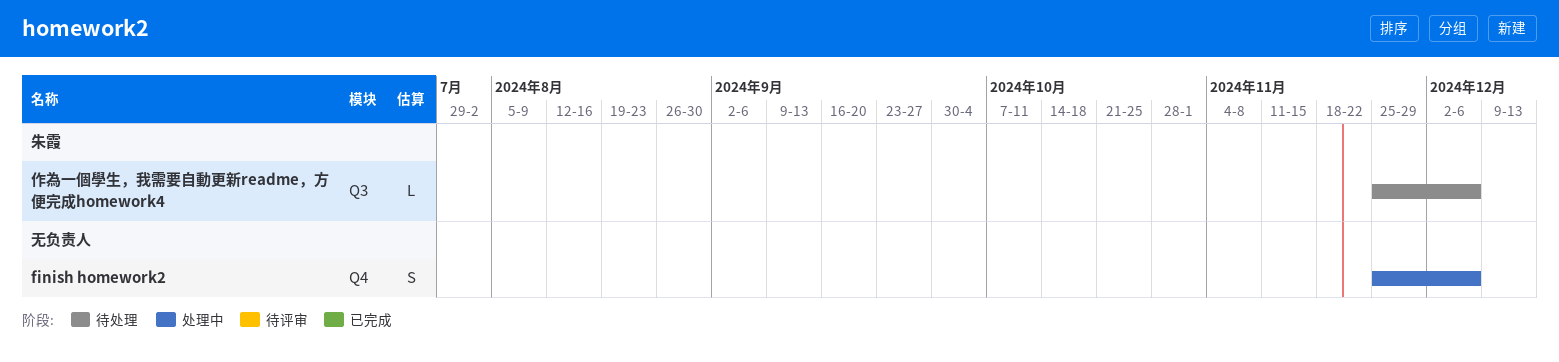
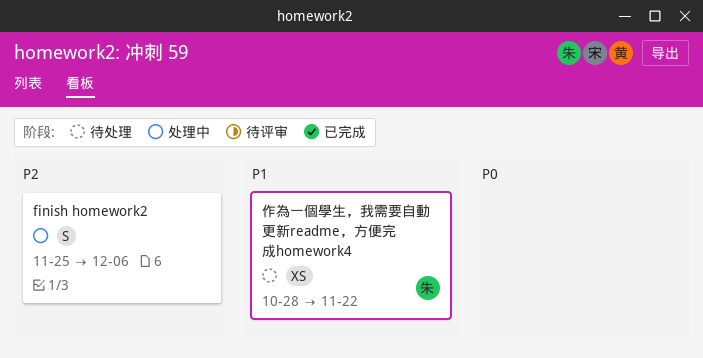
作為一個學生，我需要自動更新readme，方便完成homework4, estimate: L -> XS
作為一個學生，我需要自動更新readme，方便完成homework4, start: Nov 25 -> Oct 28
作為一個學生，我需要自動更新readme，方便完成homework4, due: Dec 6 -> Nov 22

